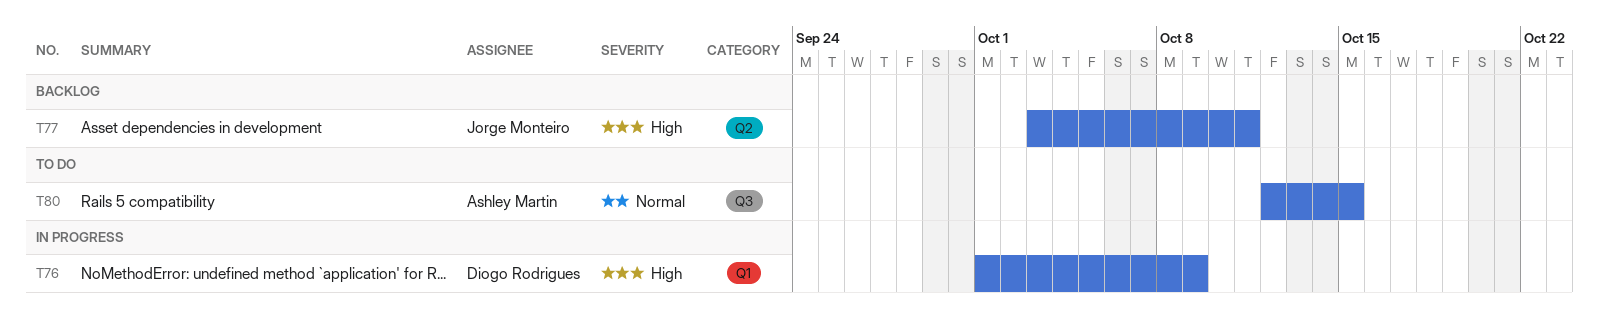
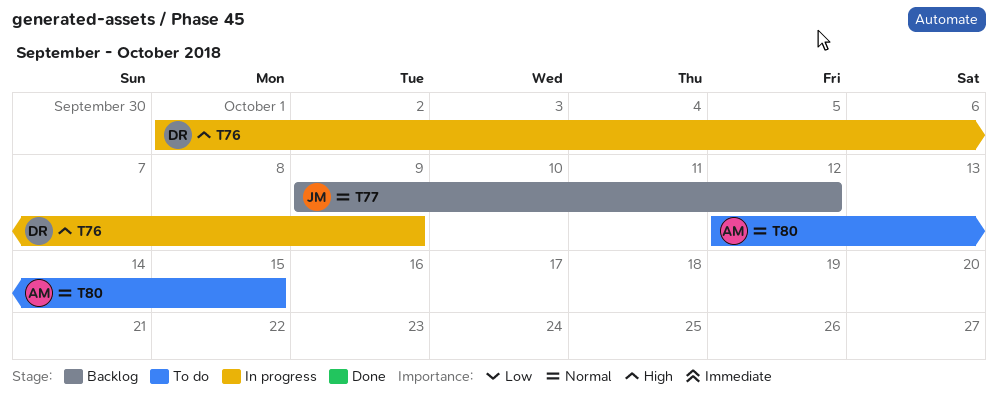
T77, priority: High -> Normal
T77, start: Oct 3 -> Oct 9
T77, due: Oct 11 -> Oct 12

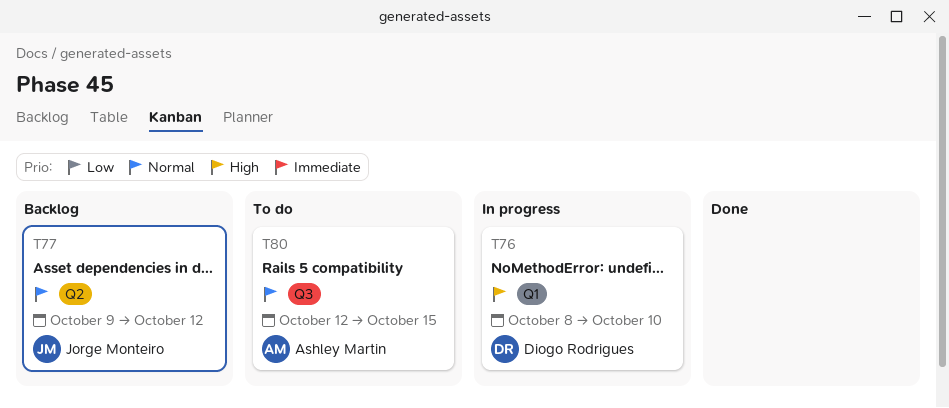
T76, start: Oct 1 -> Oct 8
T76, due: Oct 9 -> Oct 10

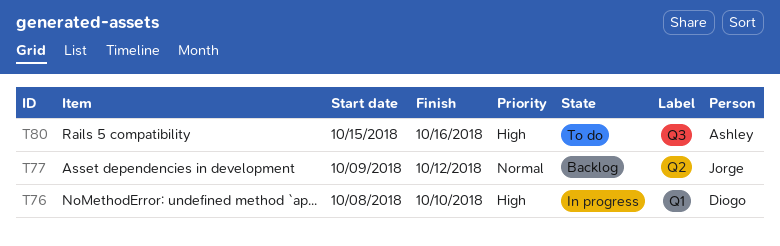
T80, priority: Normal -> High
T80, start: Oct 12 -> Oct 15
T80, due: Oct 15 -> Oct 16

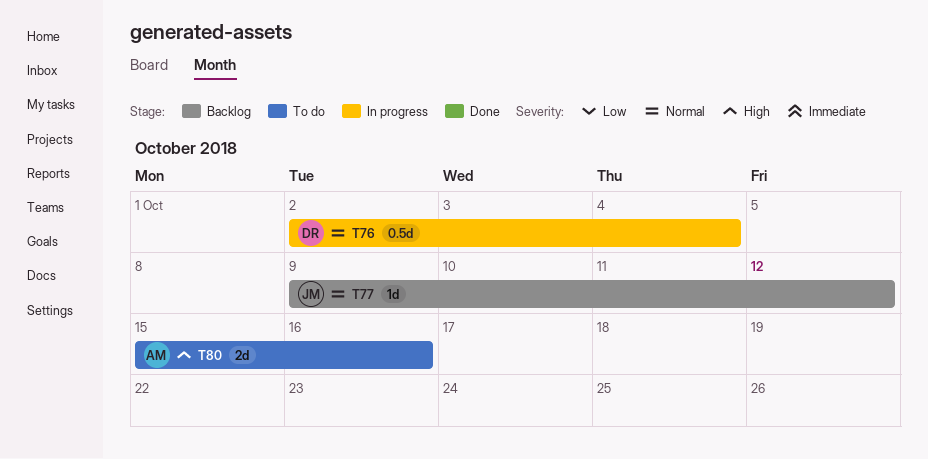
T76, priority: High -> Normal
T76, start: Oct 8 -> Oct 2
T76, due: Oct 10 -> Oct 4

